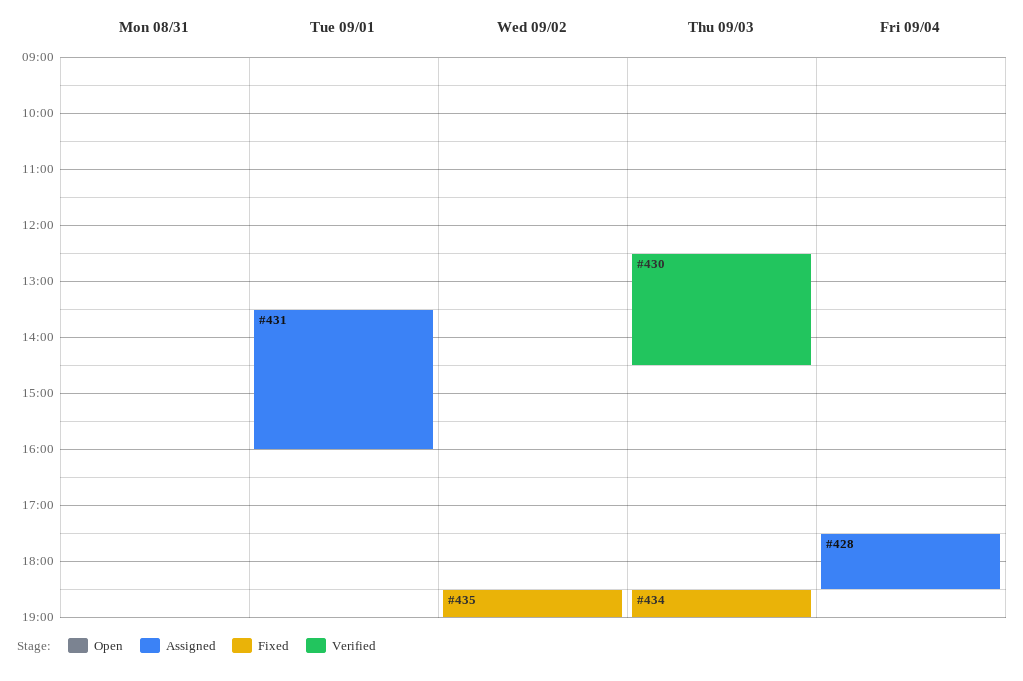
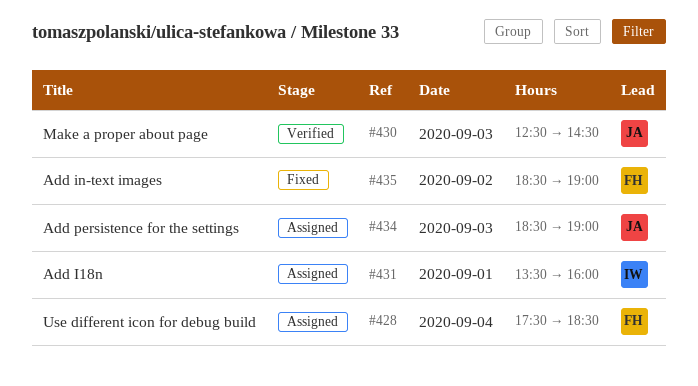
#434, status: Fixed -> Assigned

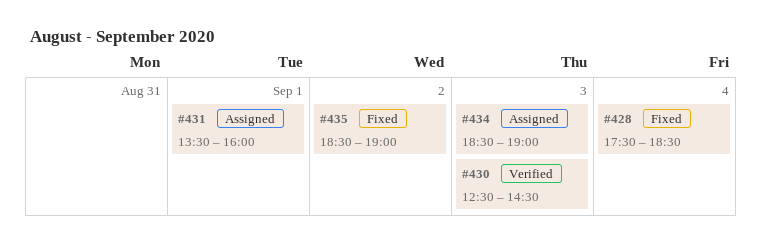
#428, status: Assigned -> Fixed

